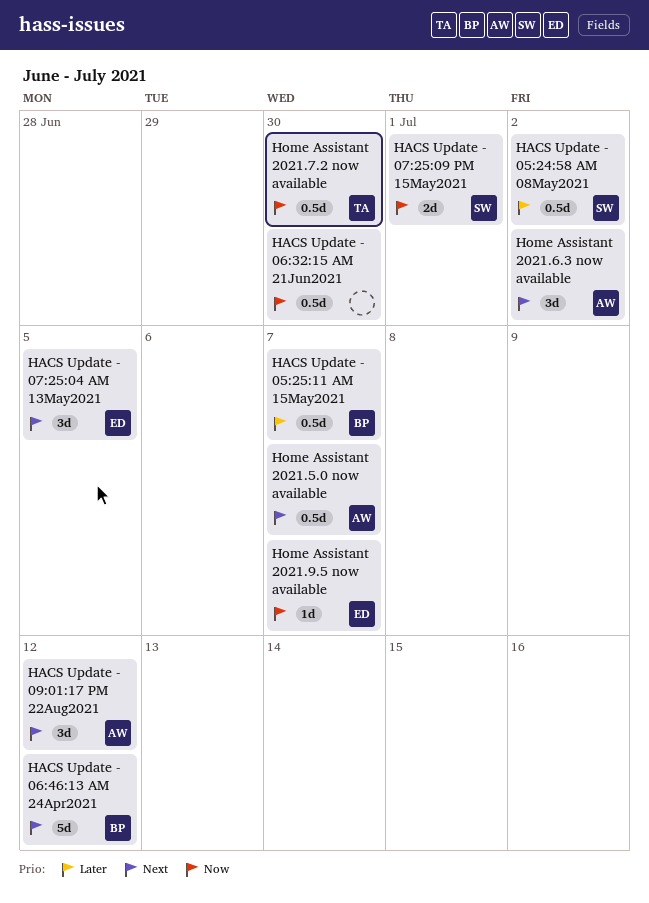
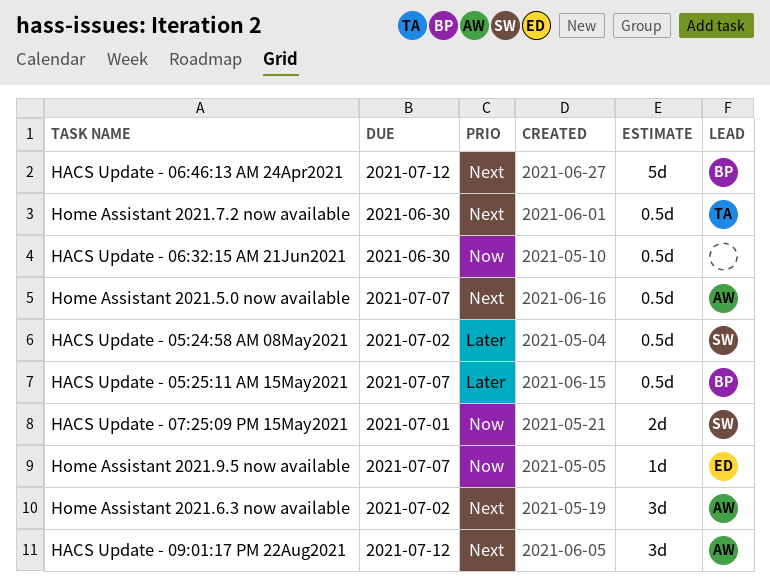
HACS Update - 07:25:04 AM 13May2021: present -> none
Home Assistant 2021.7.2 now available, priority: Now -> Next

